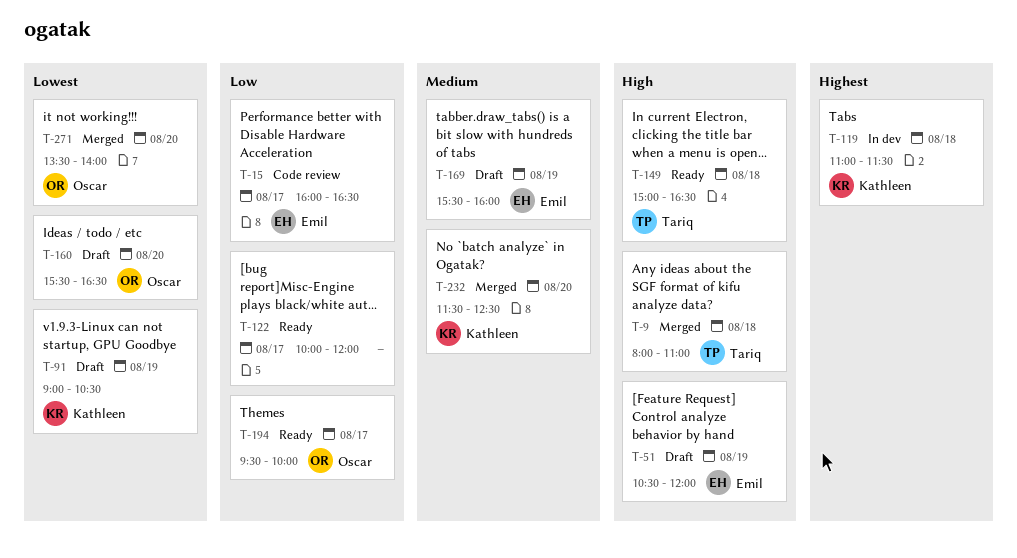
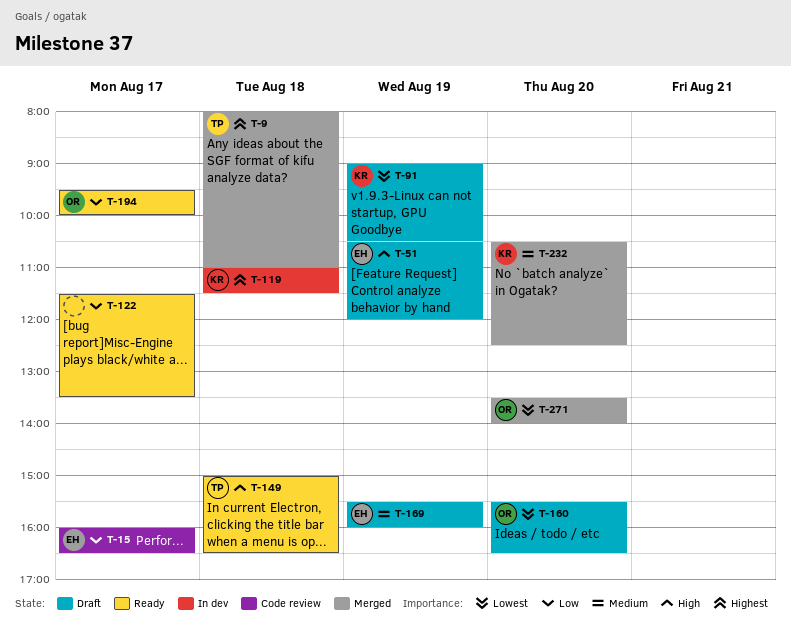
T-9, priority: High -> Highest
T-122, begins: 10:00 -> 11:30
T-122, ends: 12:00 -> 13:30
T-232, begins: 11:30 -> 10:30

